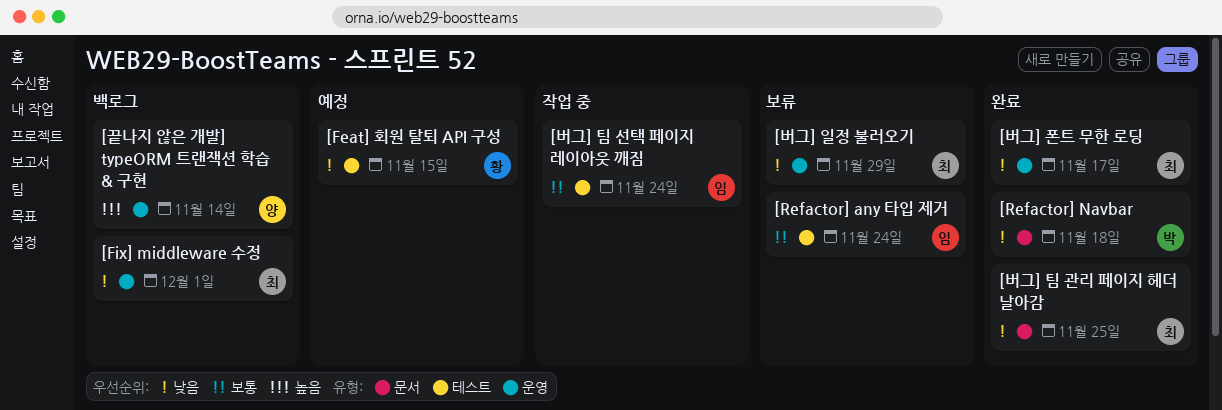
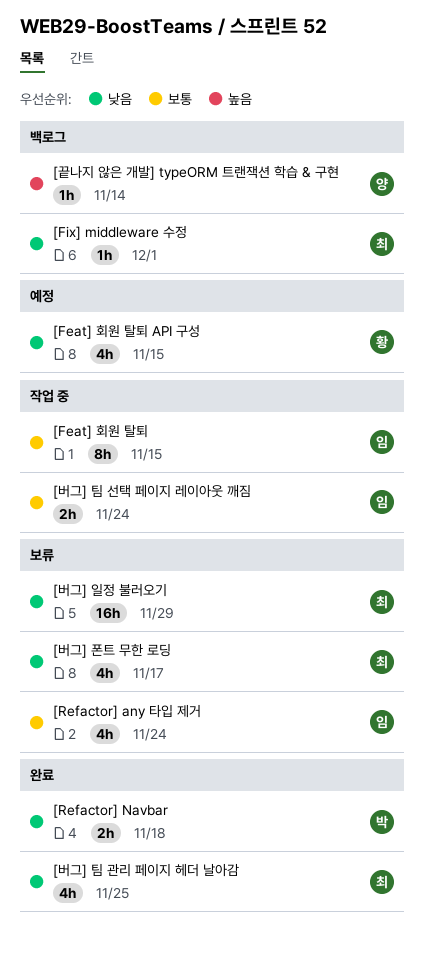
[Feat] 회원 탈퇴: none -> present
[버그] 폰트 무한 로딩, status: 완료 -> 보류

